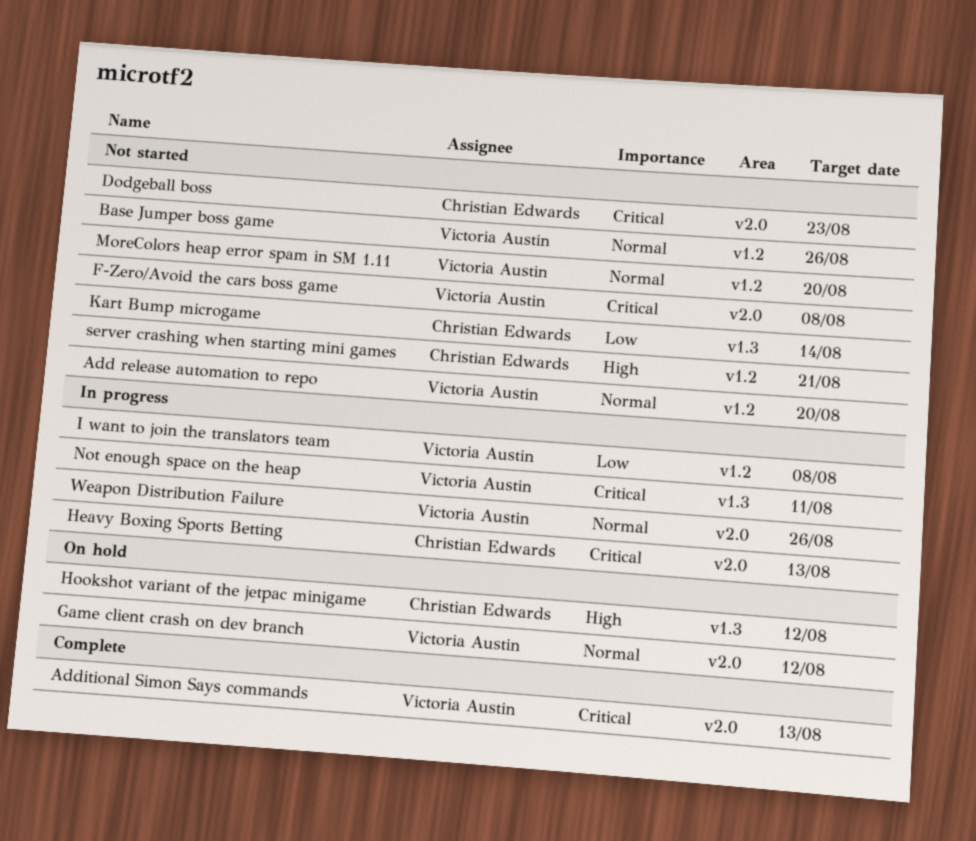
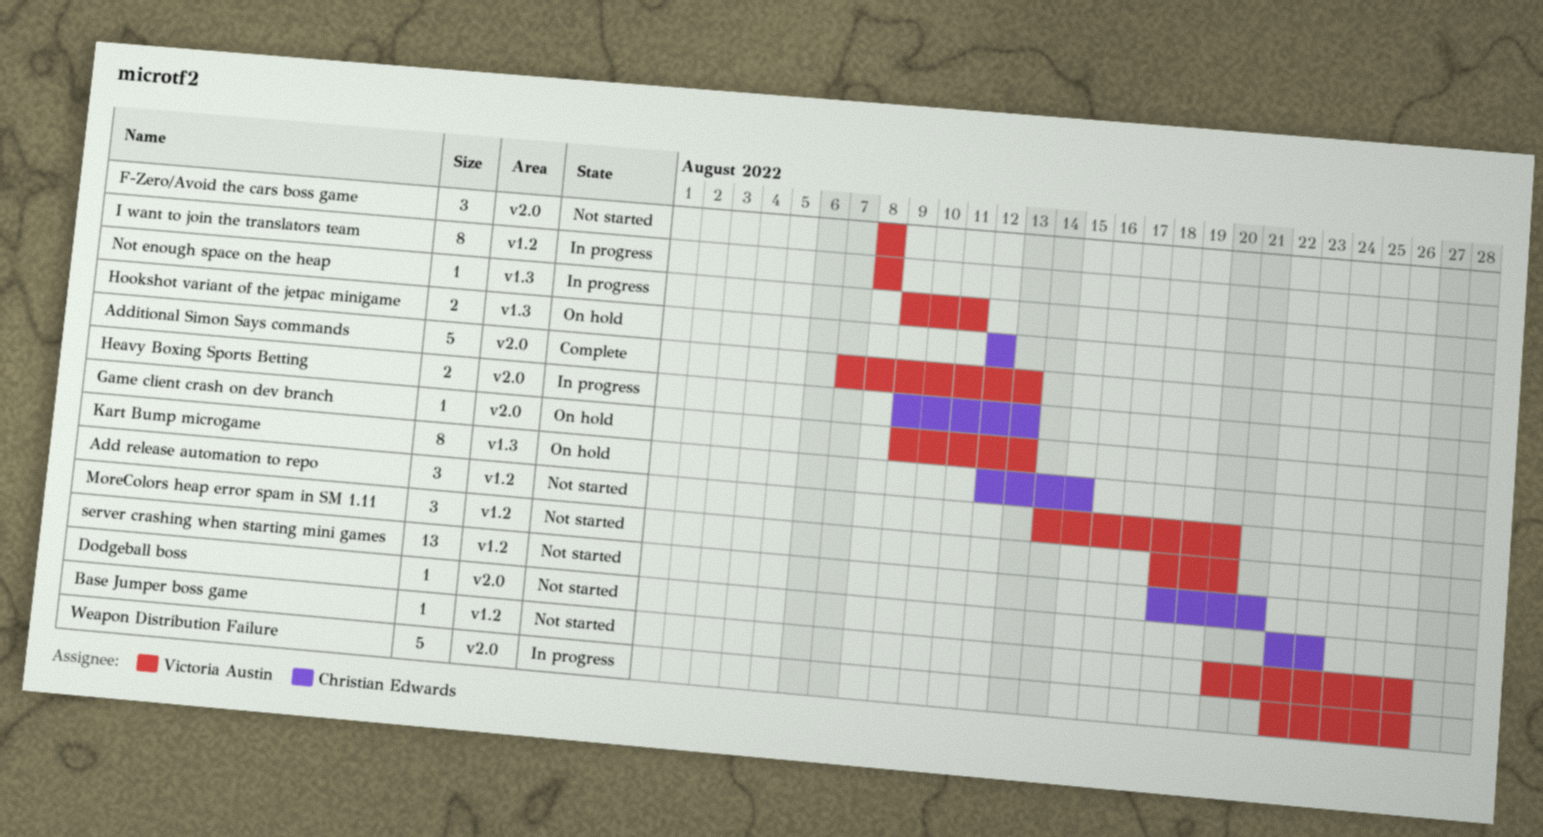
Game client crash on dev branch, due: Aug 12 -> Aug 13
Kart Bump microgame, status: Not started -> On hold
Kart Bump microgame, due: Aug 14 -> Aug 15

